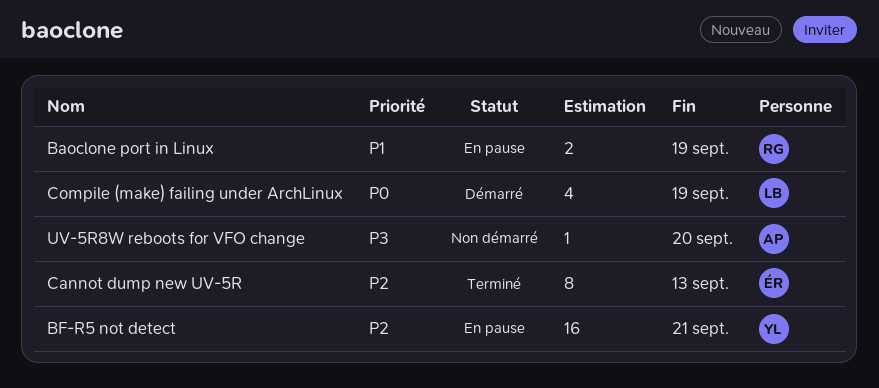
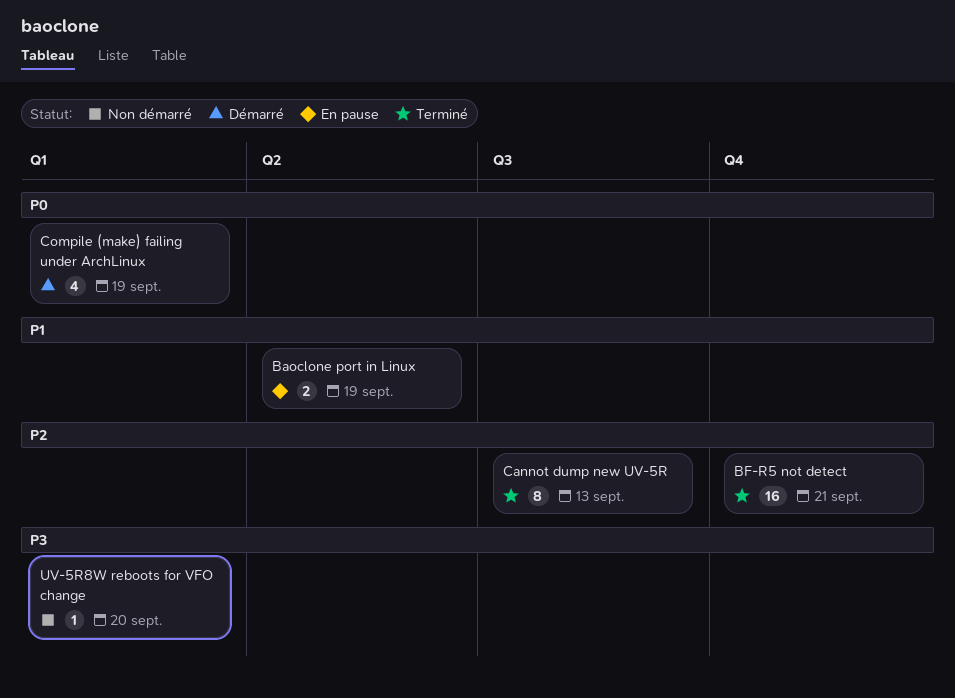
BF-R5 not detect, status: En pause -> Terminé

